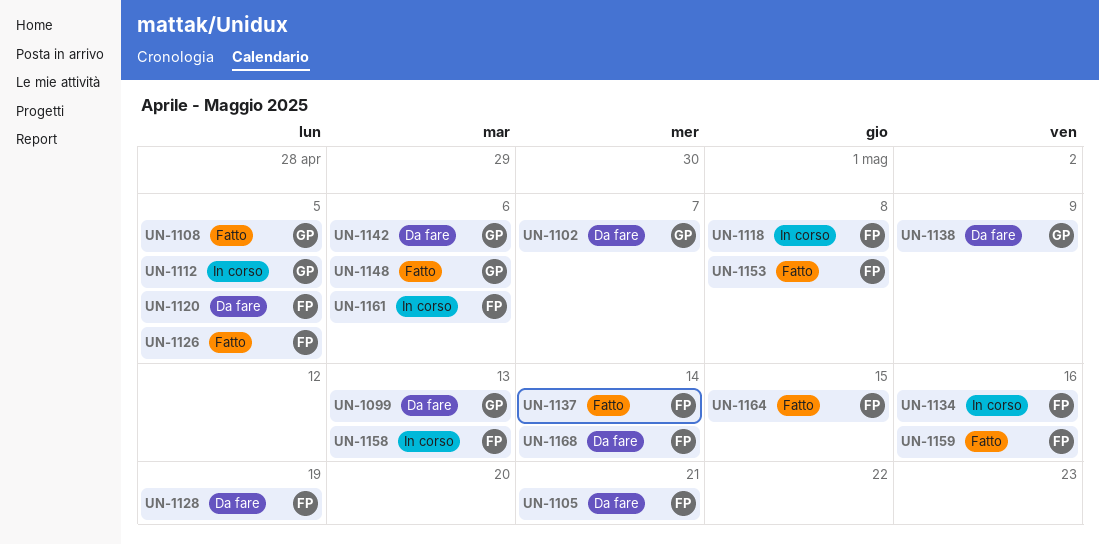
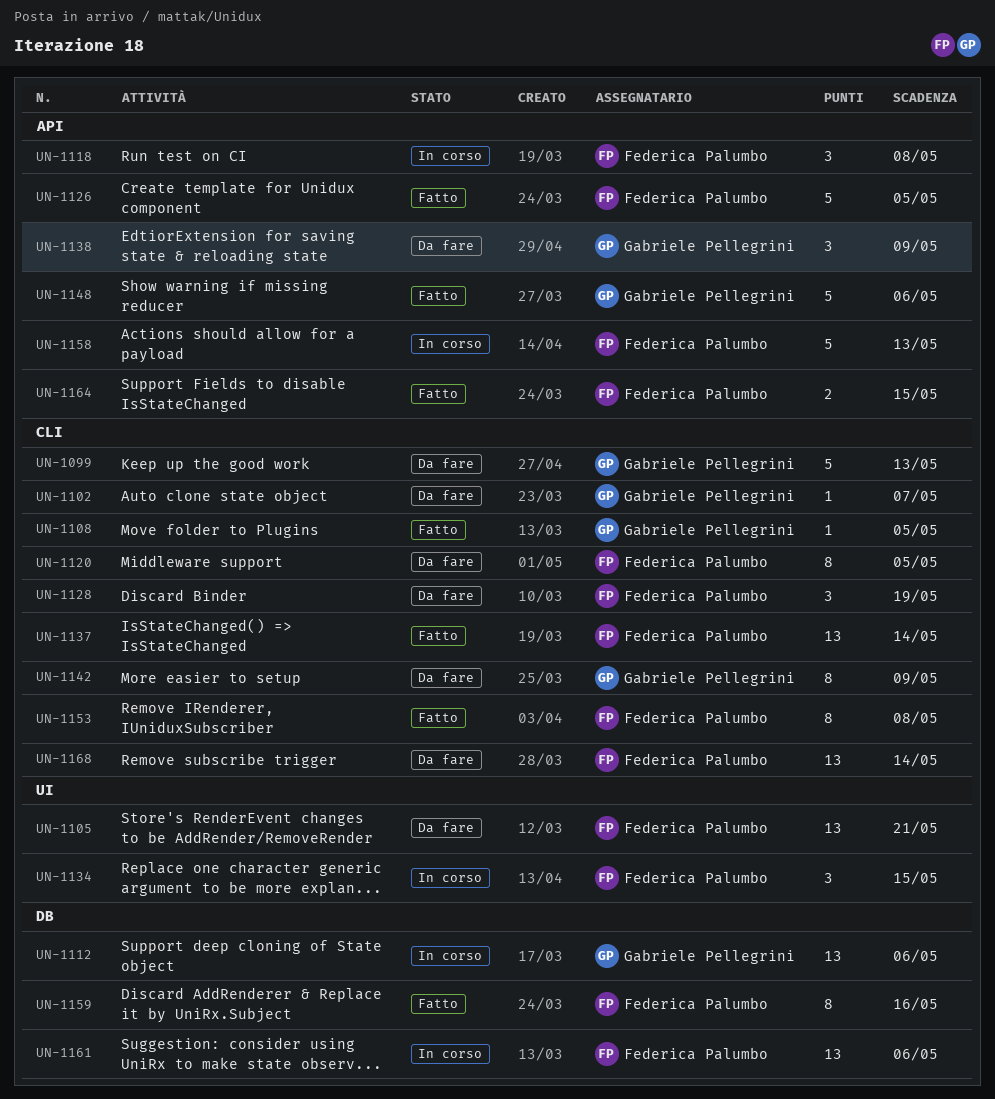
UN-1112, due: May 5 -> May 6
UN-1134, due: May 16 -> May 15
UN-1142, due: May 6 -> May 9

